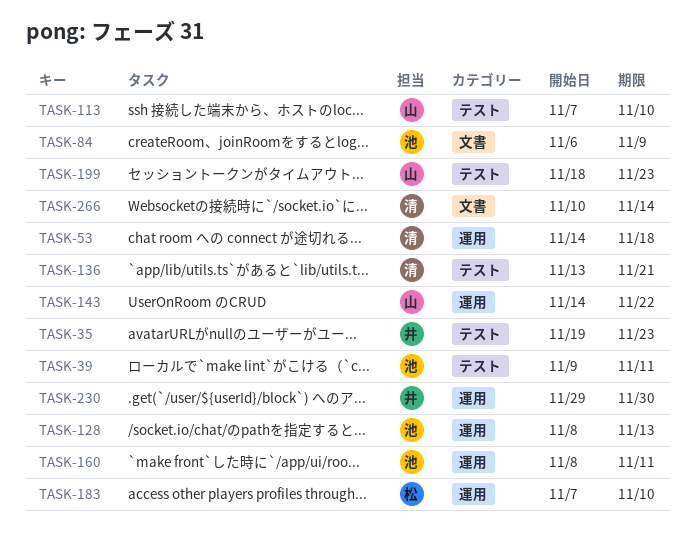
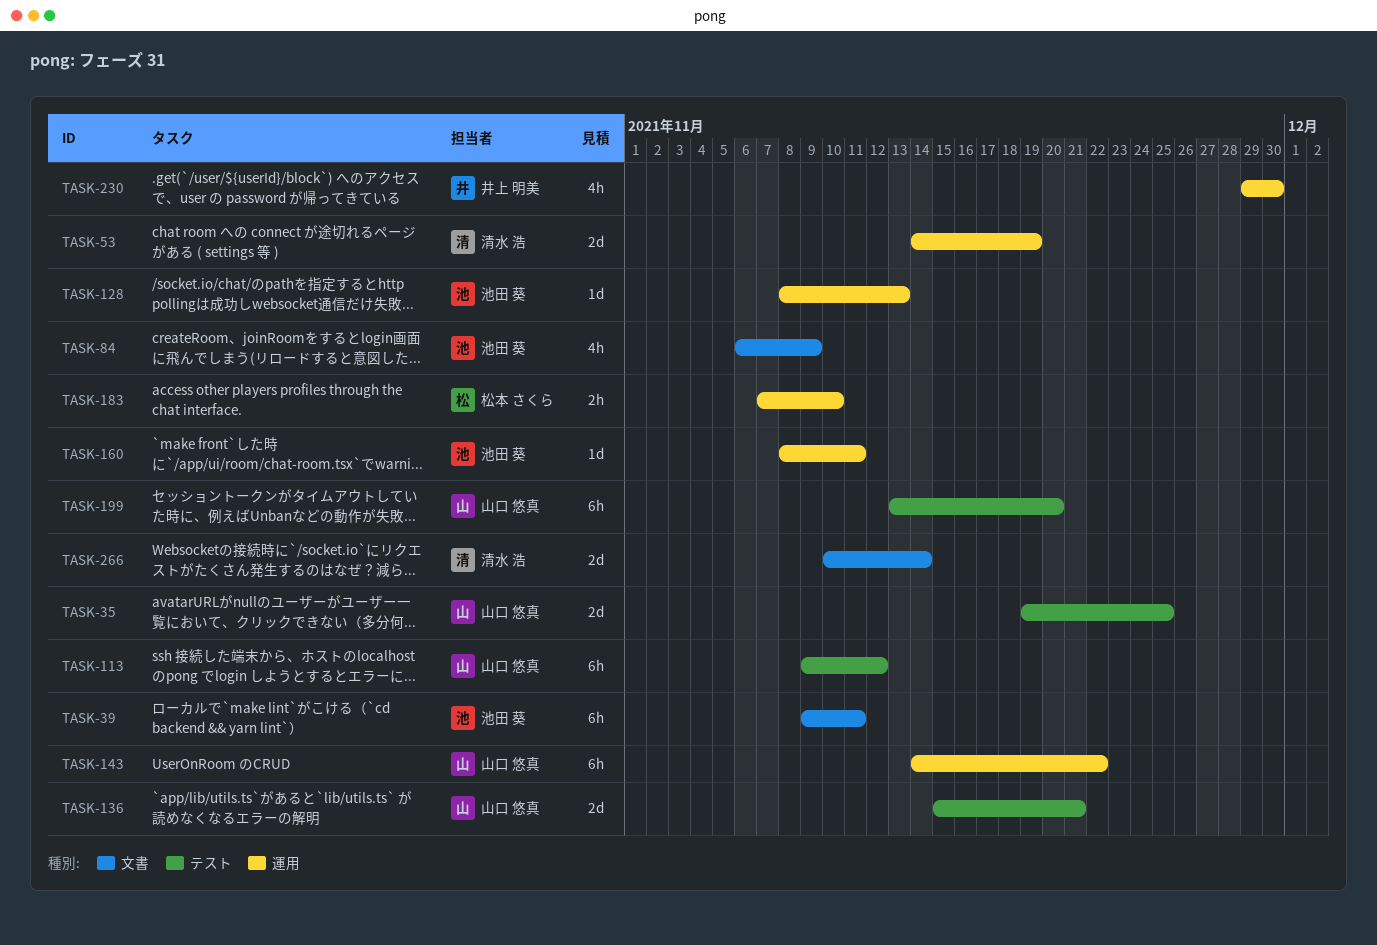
TASK-35, owner: 井上 明美 -> 山口 悠真
TASK-35, due: Nov 23 -> Nov 25
TASK-39, label: テスト -> 文書
TASK-53, due: Nov 18 -> Nov 19
TASK-113, start: Nov 7 -> Nov 9
TASK-113, due: Nov 10 -> Nov 12
TASK-136, owner: 清水 浩 -> 山口 悠真
TASK-136, start: Nov 13 -> Nov 15
TASK-199, start: Nov 18 -> Nov 13
TASK-199, due: Nov 23 -> Nov 20

